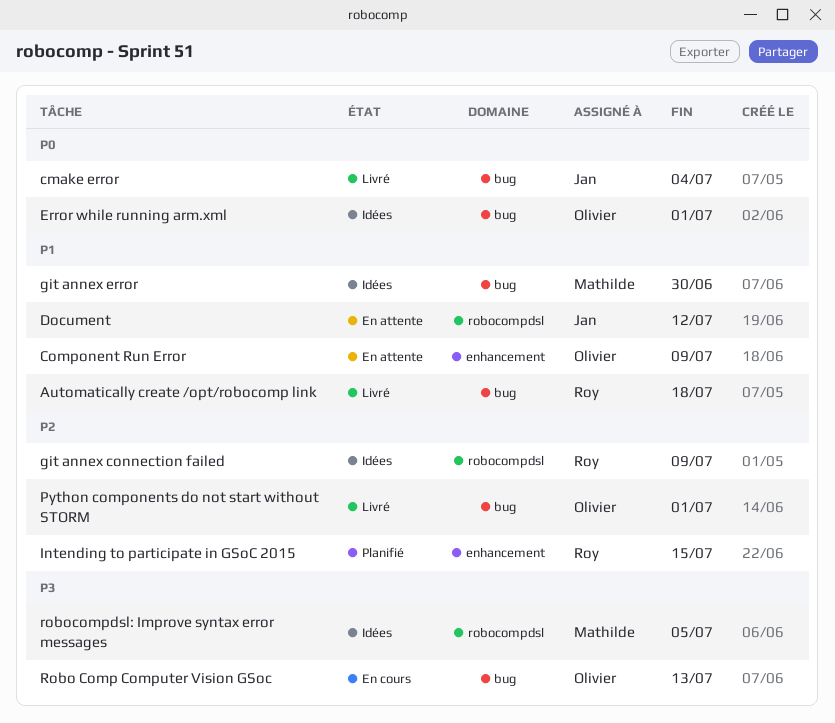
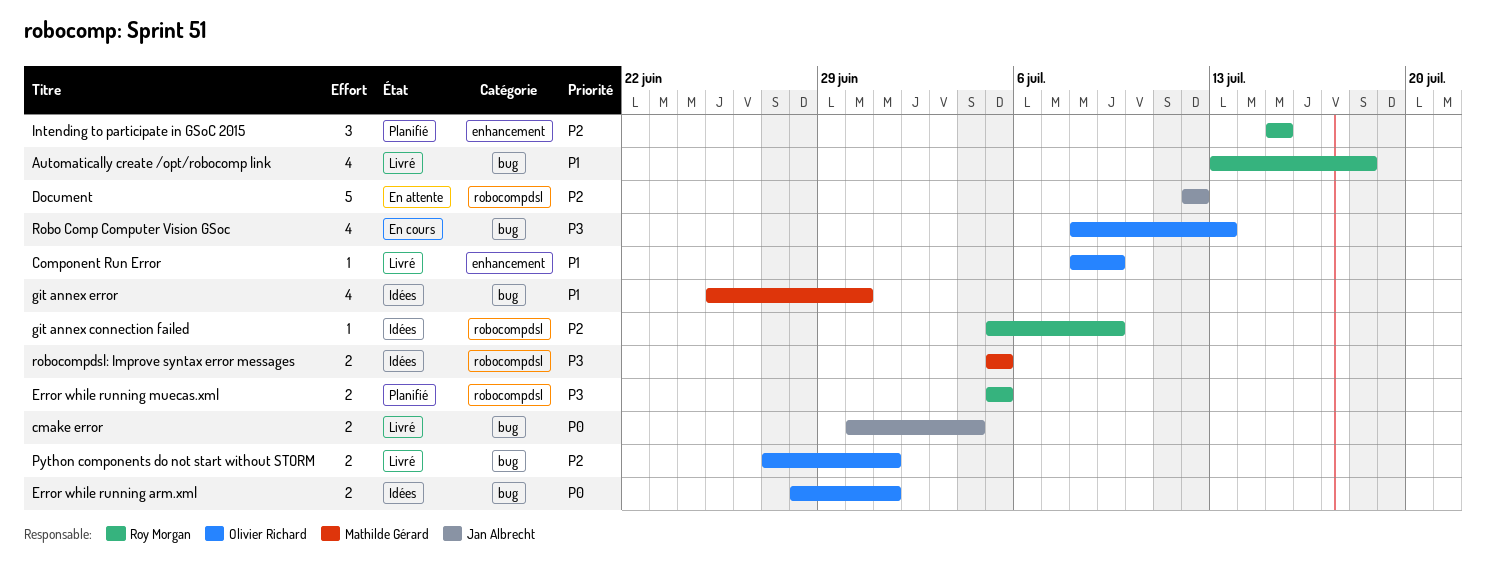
Component Run Error, status: En attente -> Livré
Document, priority: P1 -> P2
Error while running muecas.xml: none -> present

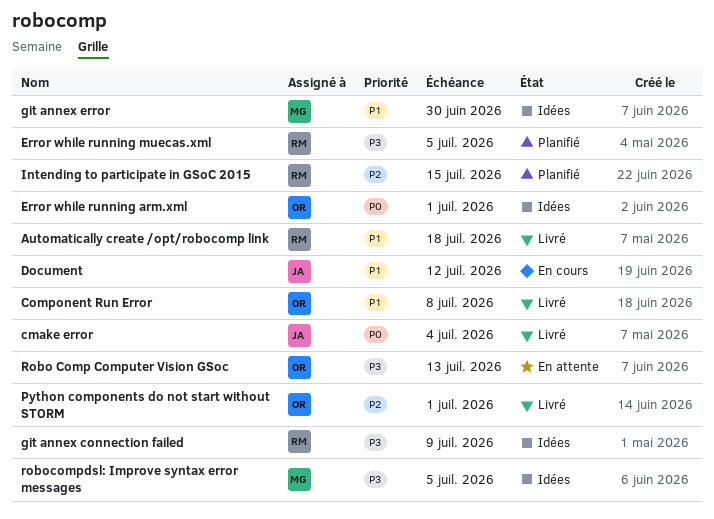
Component Run Error, due: Jul 9 -> Jul 8
Document, status: En attente -> En cours
Document, priority: P2 -> P1
git annex connection failed, priority: P2 -> P3
Robo Comp Computer Vision GSoc, status: En cours -> En attente

